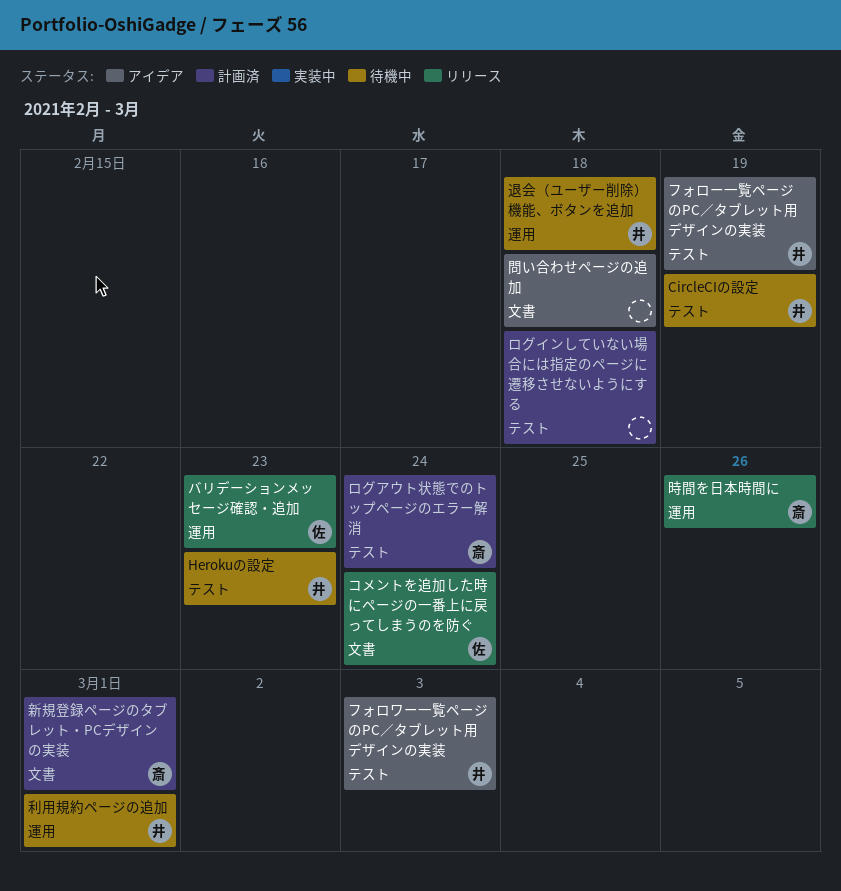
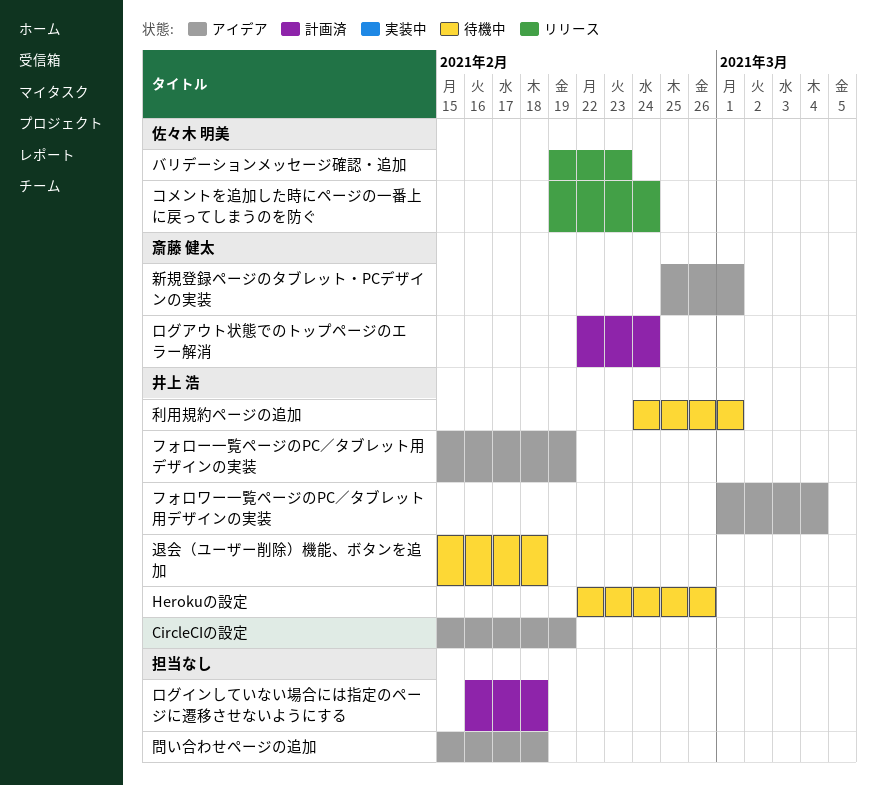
CircleCIの設定, status: 待機中 -> アイデア
Herokuの設定, due: Feb 23 -> Feb 26
フォロワー一覧ページのPC／タブレット用デザインの実装, due: Mar 3 -> Mar 4
新規登録ページのタブレット・PCデザインの実装, status: 計画済 -> アイデア
時間を日本時間に: present -> none

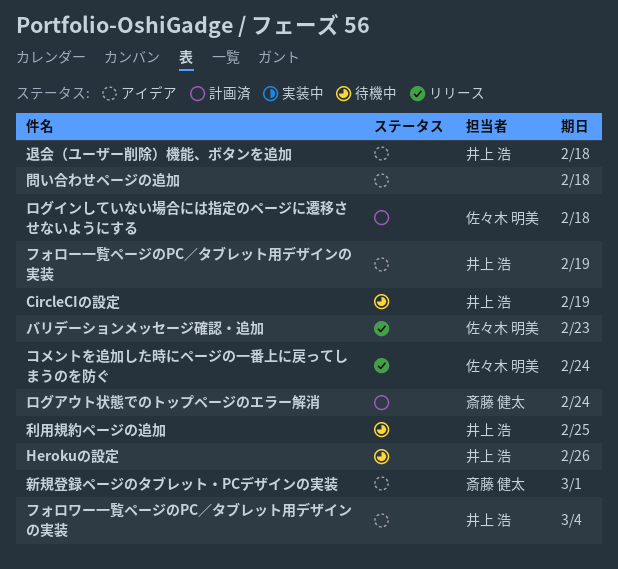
CircleCIの設定, status: アイデア -> 待機中
ログインしていない場合には指定のページに遷移させないようにする, owner: none -> 佐々木 明美
利用規約ページの追加, due: Mar 1 -> Feb 25
退会（ユーザー削除）機能、ボタンを追加, status: 待機中 -> アイデア

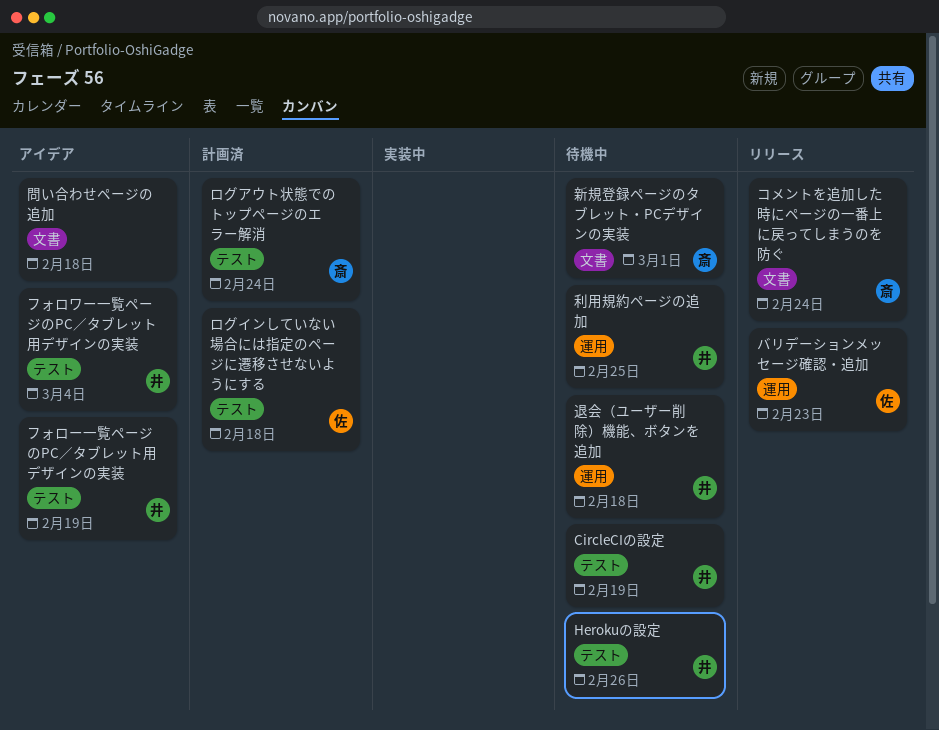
コメントを追加した時にページの一番上に戻ってしまうのを防ぐ, owner: 佐々木 明美 -> 斎藤 健太
新規登録ページのタブレット・PCデザインの実装, status: アイデア -> 待機中
退会（ユーザー削除）機能、ボタンを追加, status: アイデア -> 待機中

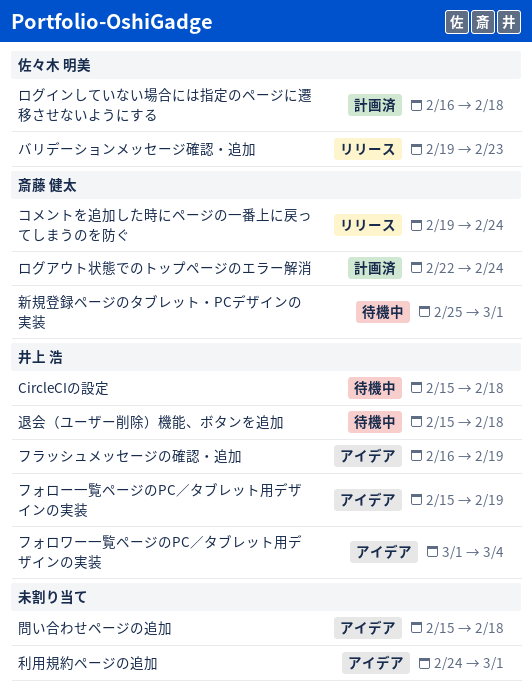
CircleCIの設定, due: Feb 19 -> Feb 18
Herokuの設定: present -> none
フラッシュメッセージの確認・追加: none -> present
利用規約ページの追加, status: 待機中 -> アイデア
利用規約ページの追加, owner: 井上 浩 -> none
利用規約ページの追加, due: Feb 25 -> Mar 1

